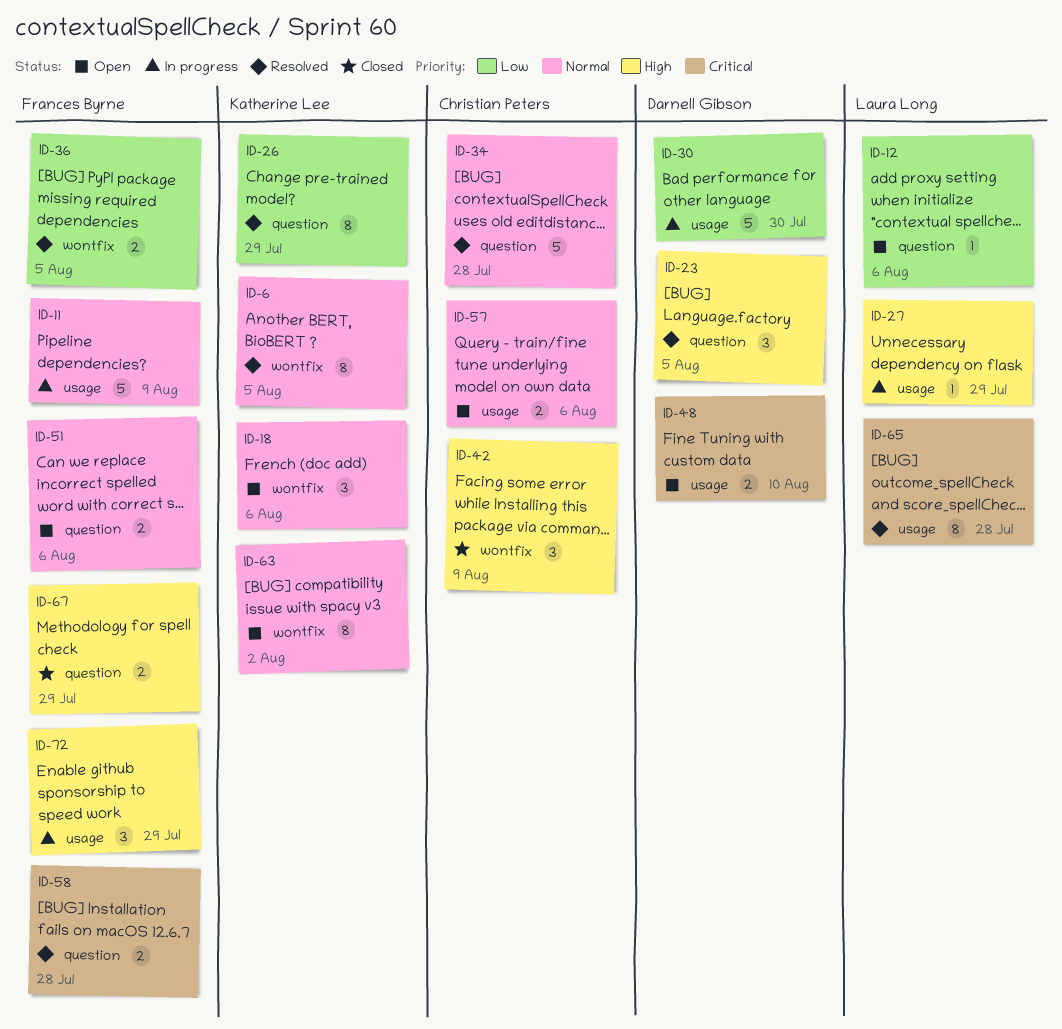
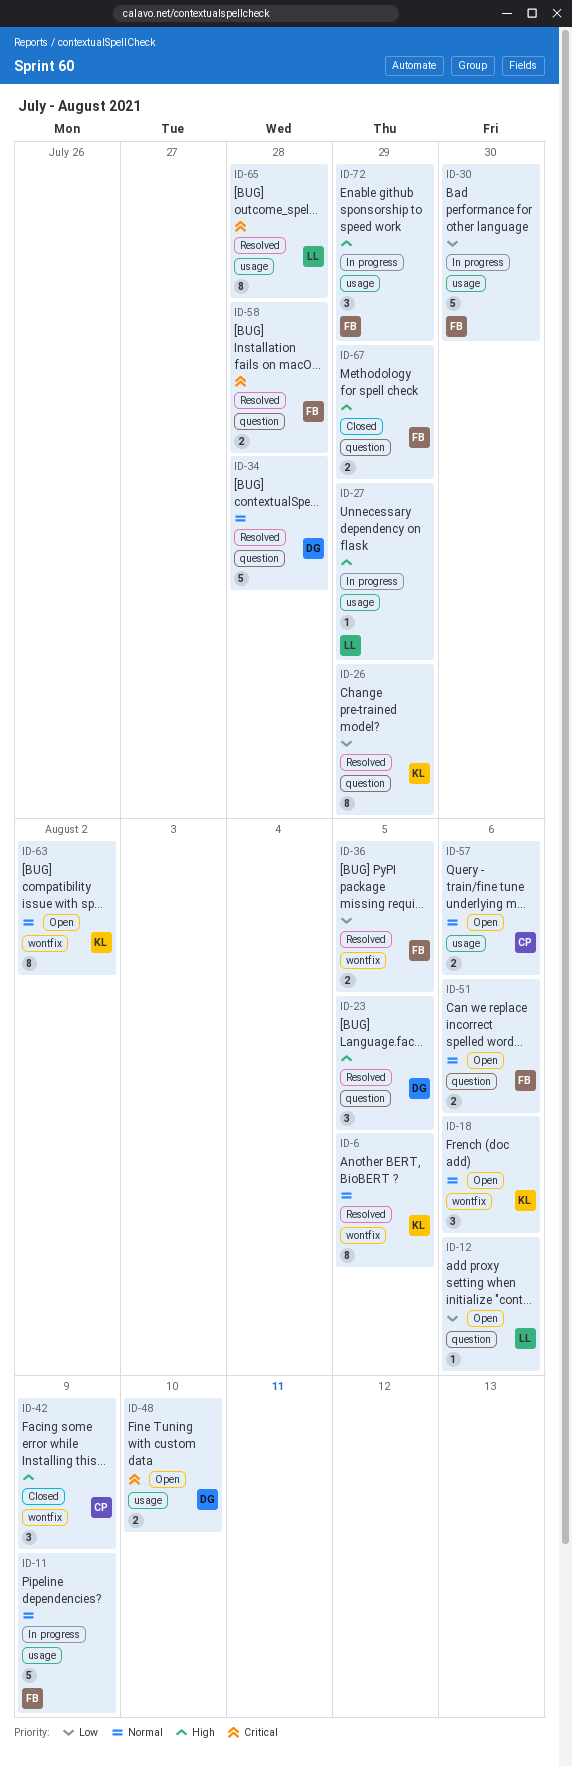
ID-30, owner: Darnell Gibson -> Frances Byrne
ID-34, owner: Christian Peters -> Darnell Gibson

